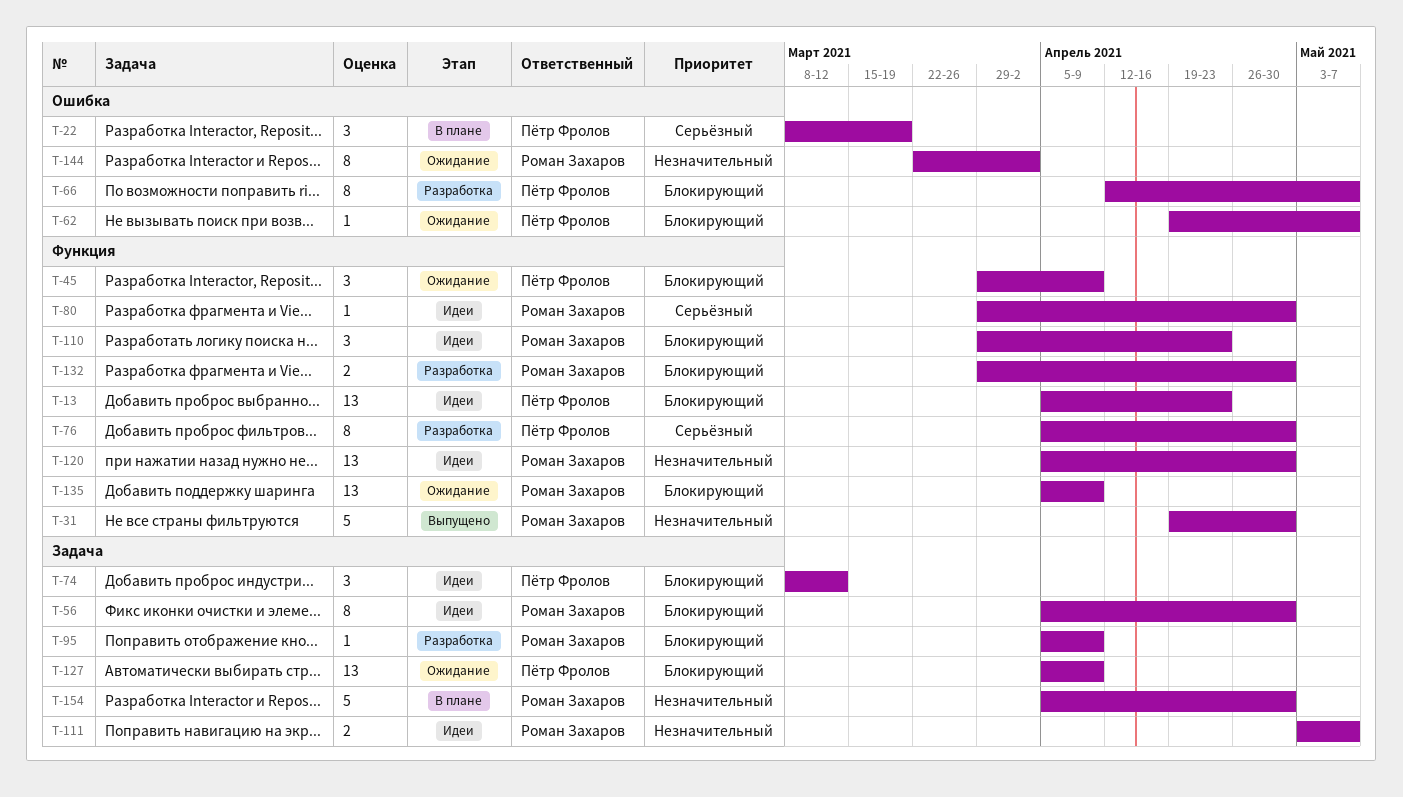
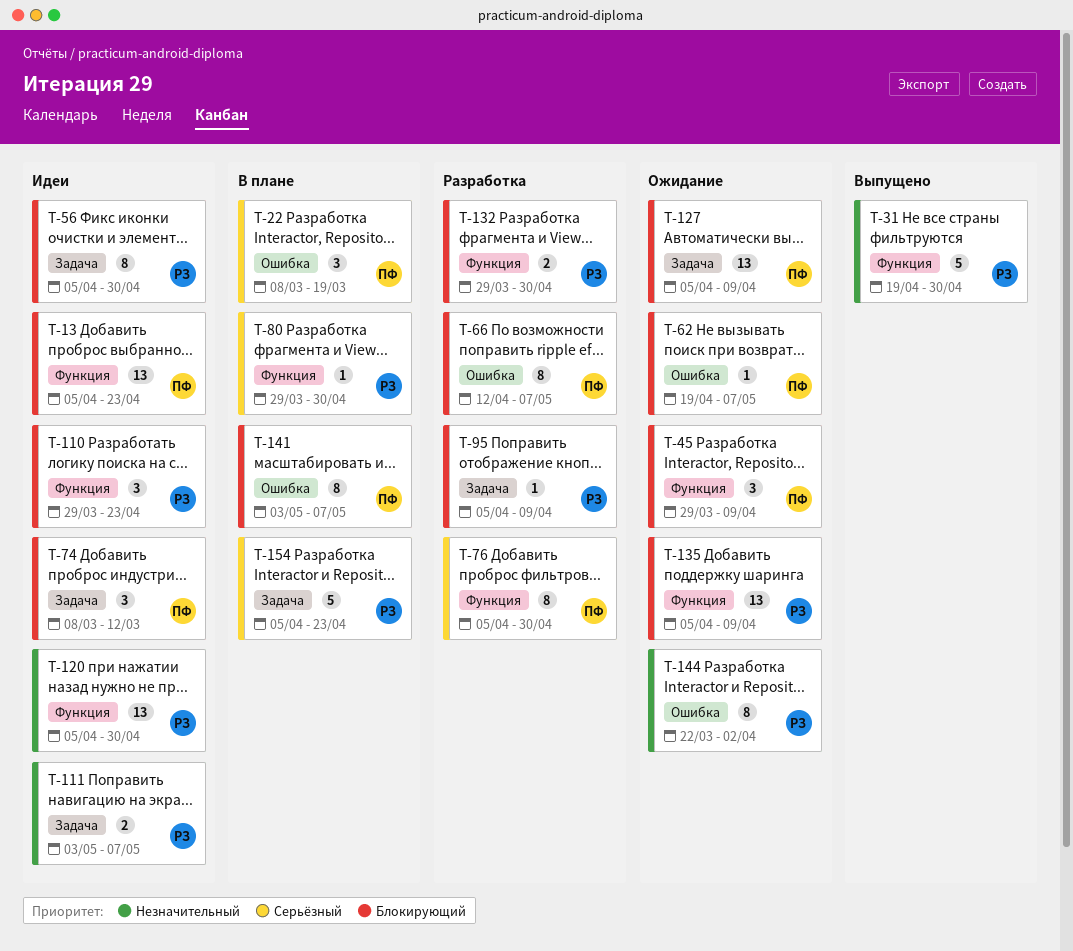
T-80, status: Идеи -> В плане
T-141: none -> present
T-154, priority: Незначительный -> Серьёзный
T-154, due: Apr 30 -> Apr 23

